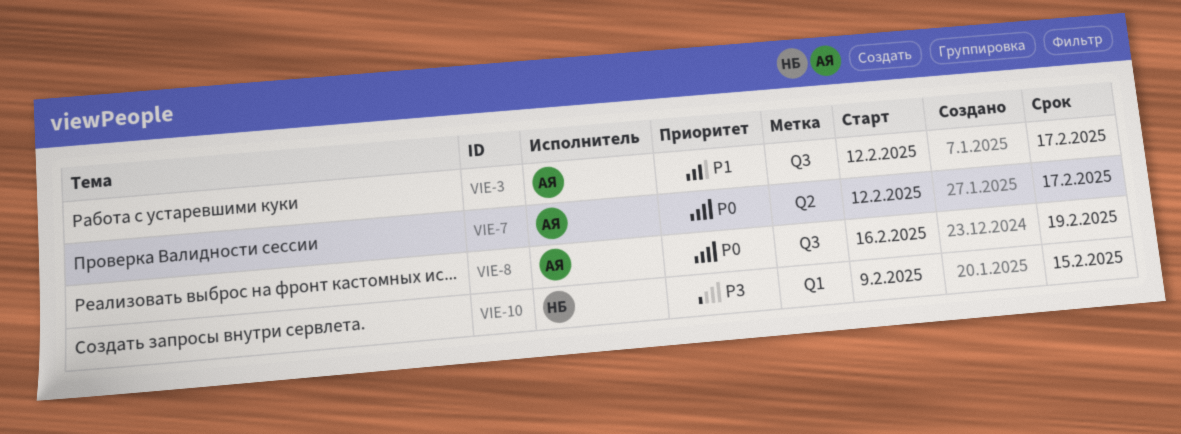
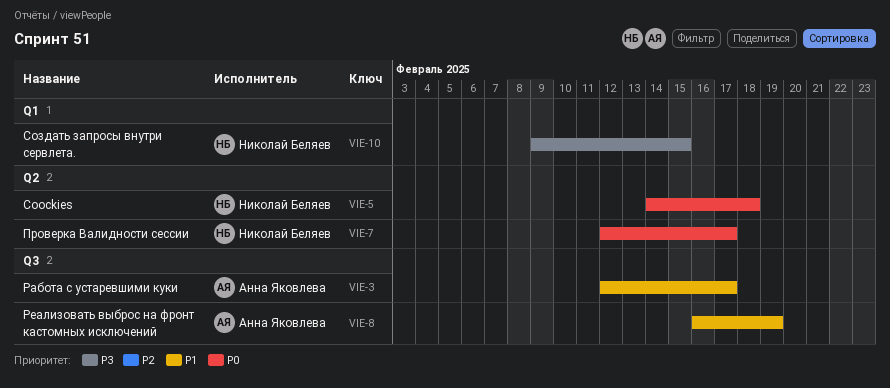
VIE-5: none -> present
VIE-7, owner: Анна Яковлева -> Николай Беляев
VIE-8, priority: P0 -> P1

